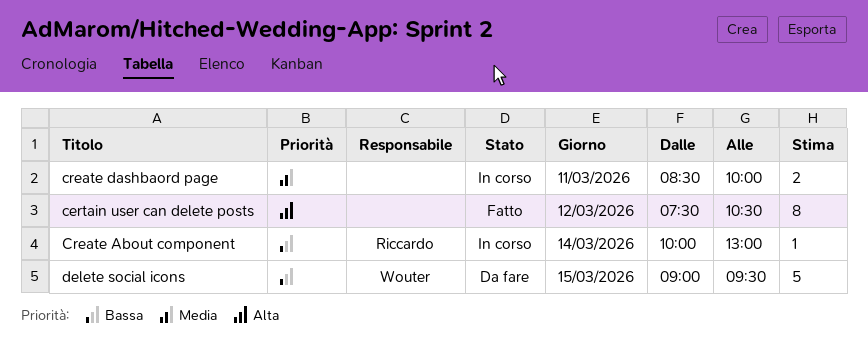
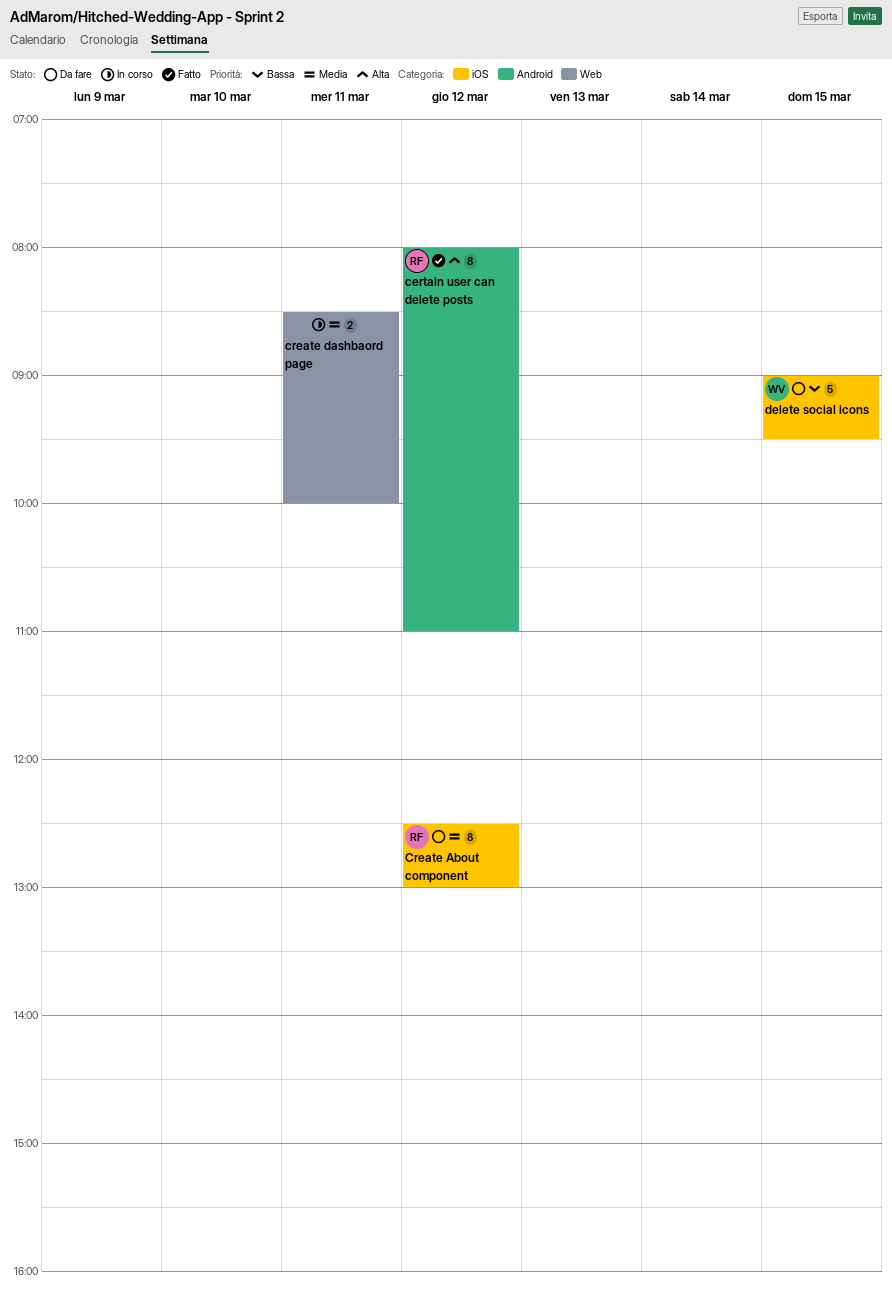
certain user can delete posts, owner: none -> Riccardo
certain user can delete posts, begins: 07:30 -> 08:00
certain user can delete posts, ends: 10:30 -> 11:00
Create About component, status: In corso -> Da fare
Create About component, priority: Bassa -> Media
Create About component, estimate: 1 -> 8
Create About component, day: Mar 14 -> Mar 12
Create About component, begins: 10:00 -> 12:30

